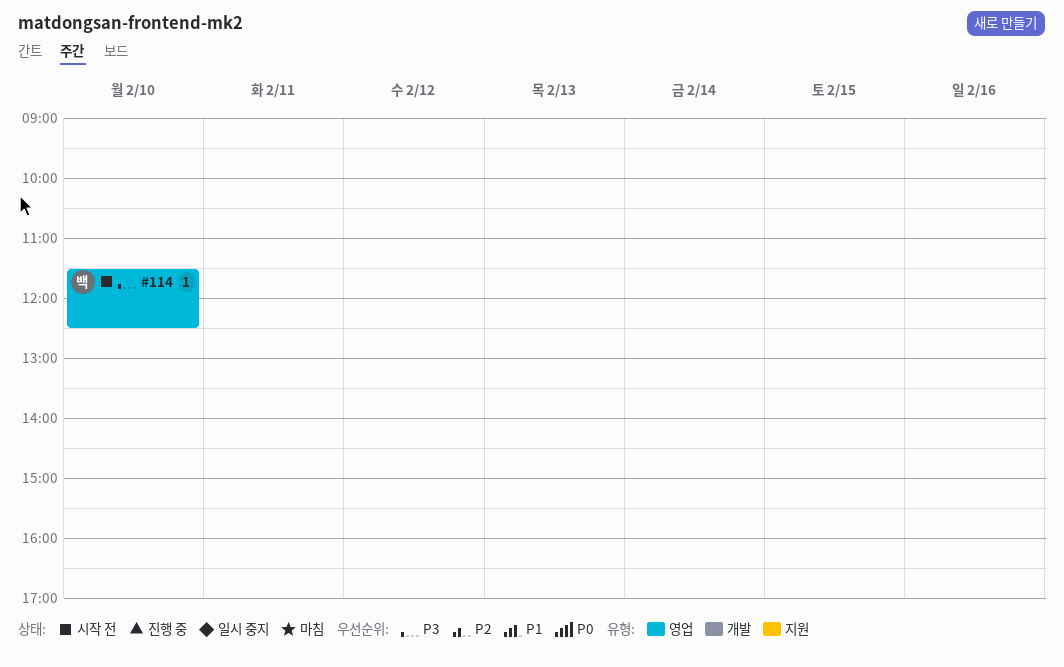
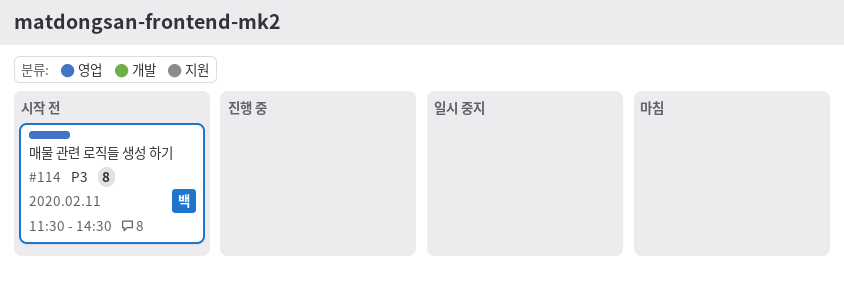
#114, estimate: 1 -> 8
#114, day: Feb 10 -> Feb 11
#114, ends: 12:30 -> 14:30

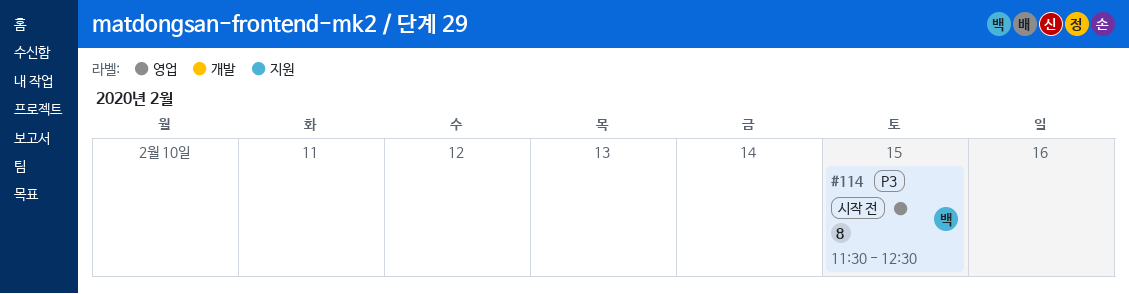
#114, day: Feb 11 -> Feb 15
#114, ends: 14:30 -> 12:30

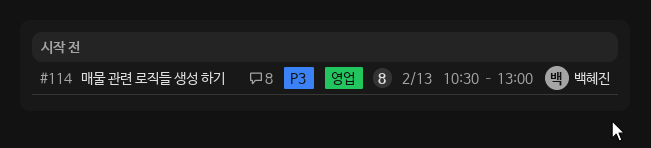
#114, day: Feb 15 -> Feb 13
#114, begins: 11:30 -> 10:30
#114, ends: 12:30 -> 13:00

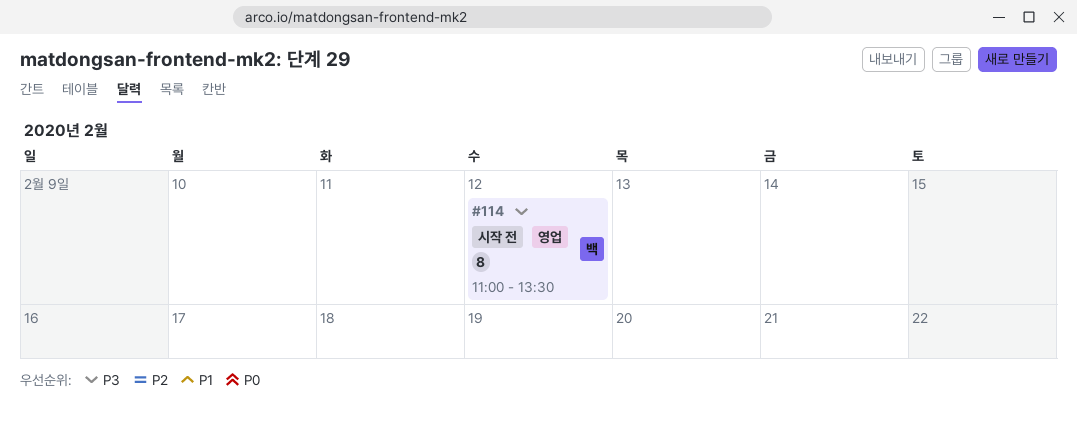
#114, day: Feb 13 -> Feb 12
#114, begins: 10:30 -> 11:00
#114, ends: 13:00 -> 13:30

